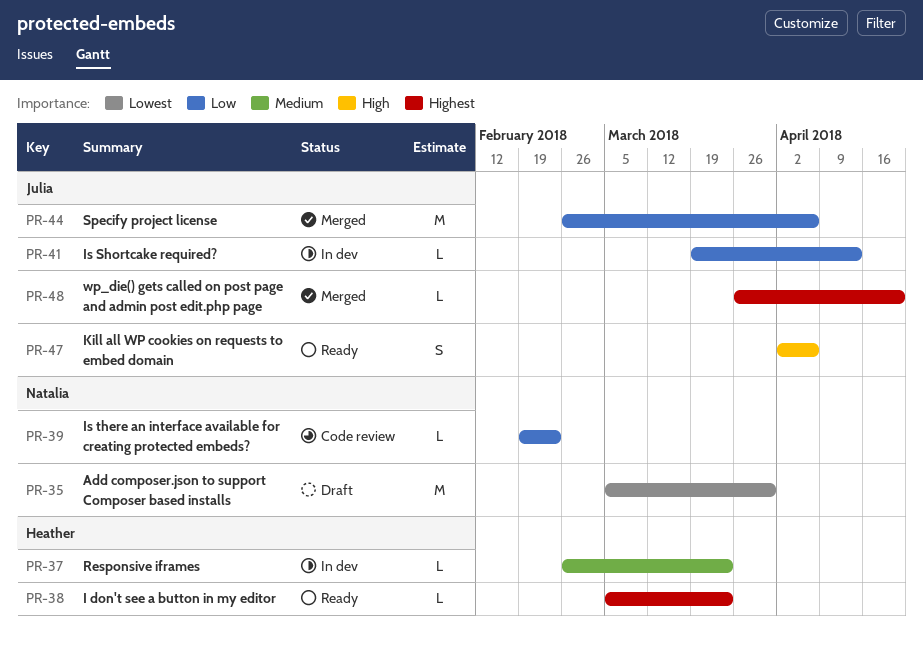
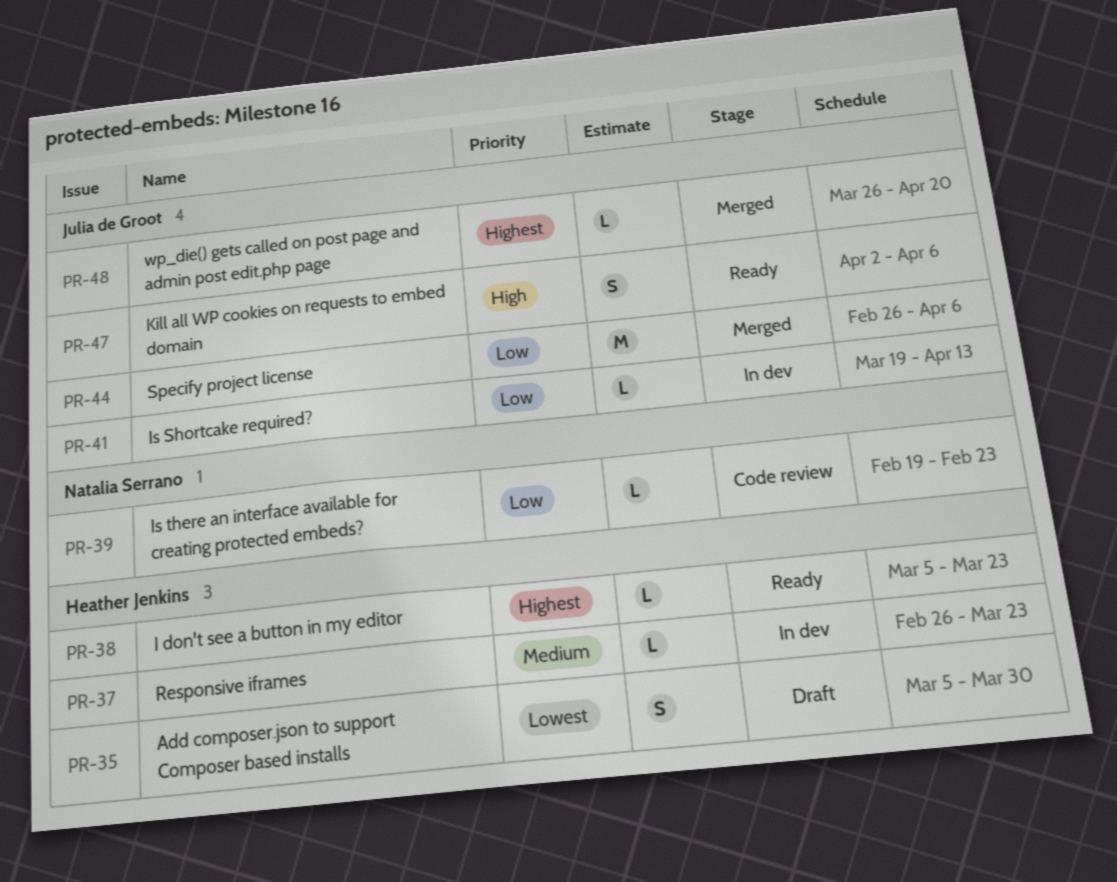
PR-35, owner: Natalia Serrano -> Heather Jenkins
PR-35, estimate: M -> S

